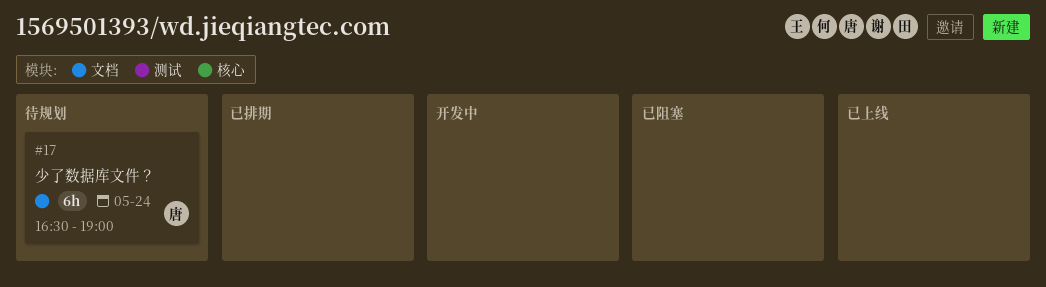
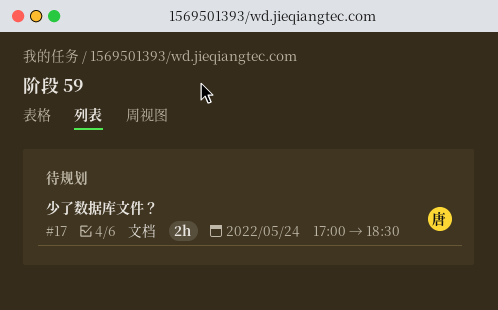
#17, estimate: 6h -> 2h
#17, begins: 16:30 -> 17:00
#17, ends: 19:00 -> 18:30

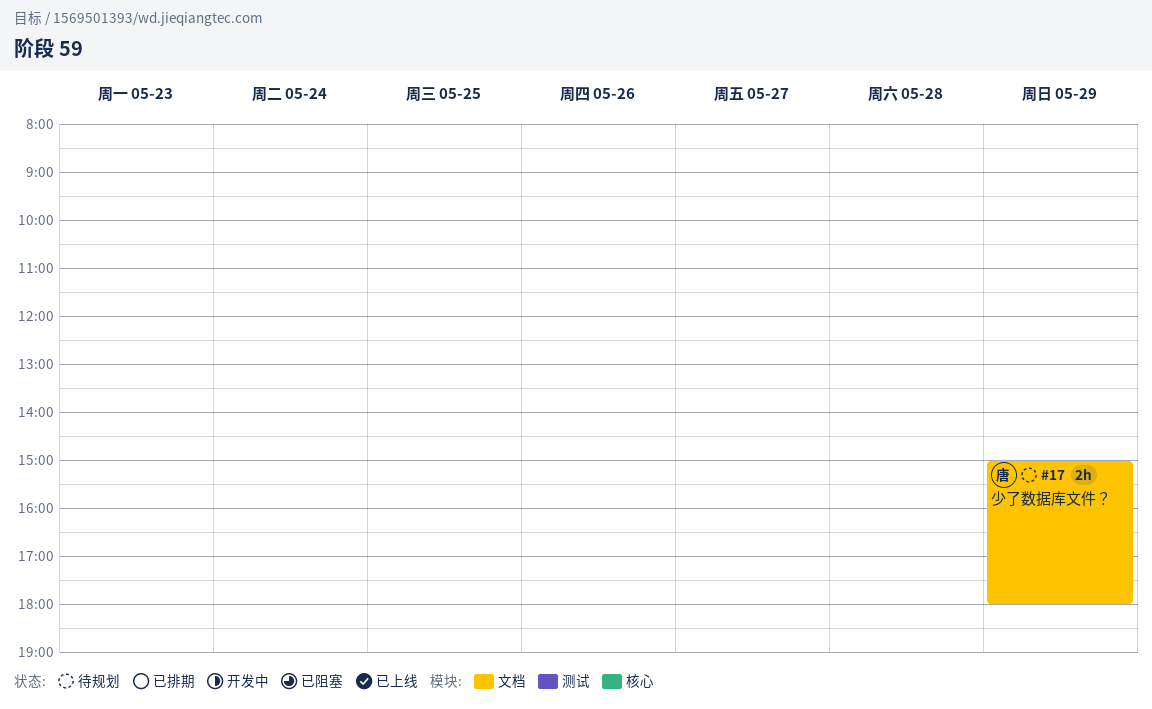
#17, day: May 24 -> May 29
#17, begins: 17:00 -> 15:00
#17, ends: 18:30 -> 18:00

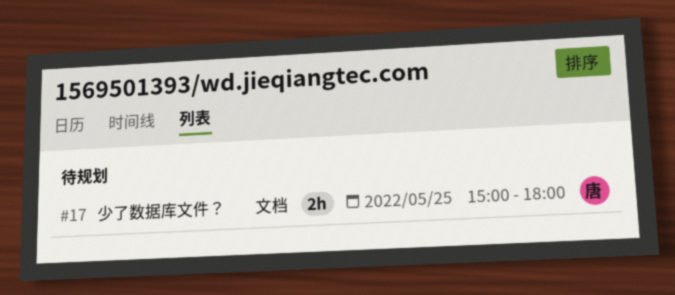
#17, day: May 29 -> May 25

